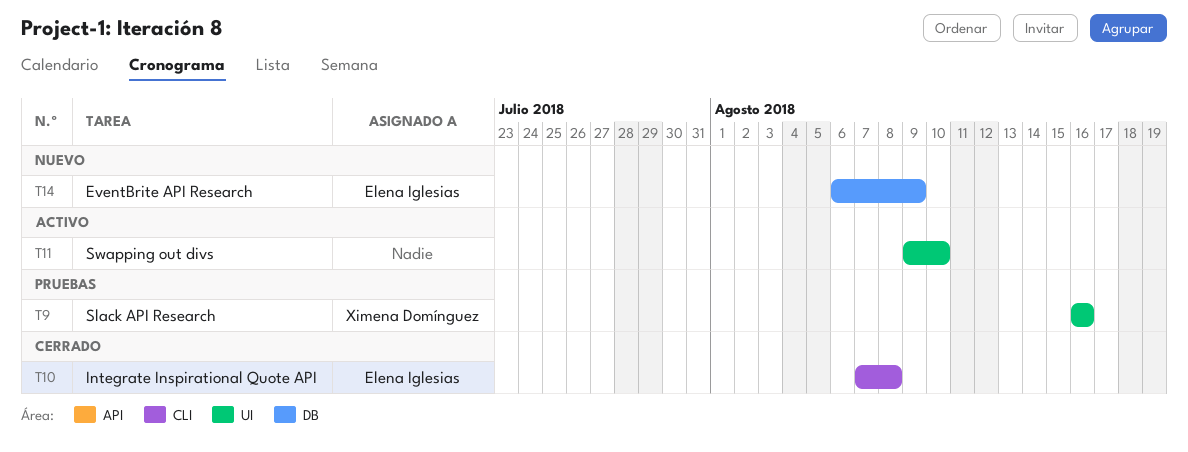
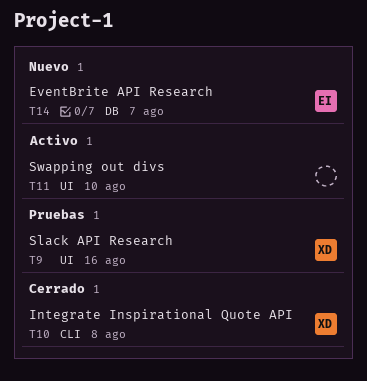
T10, owner: Elena Iglesias -> Ximena Domínguez
T14, due: Aug 9 -> Aug 7

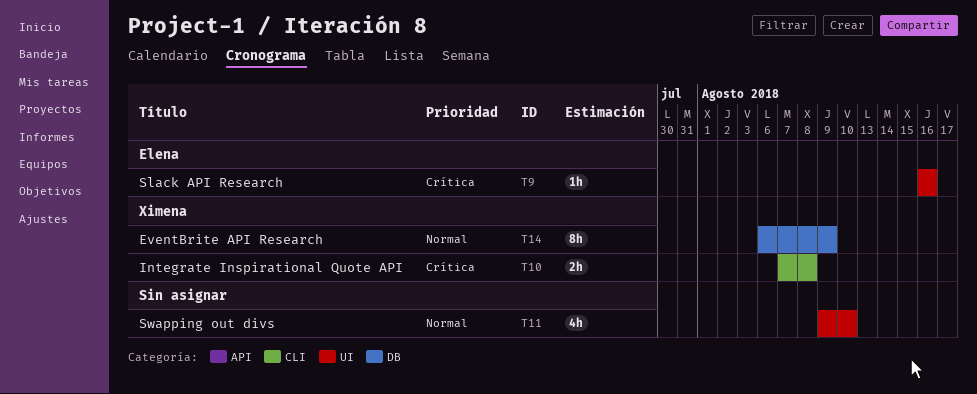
T9, owner: Ximena -> Elena
T14, owner: Elena -> Ximena
T14, due: Aug 7 -> Aug 9

